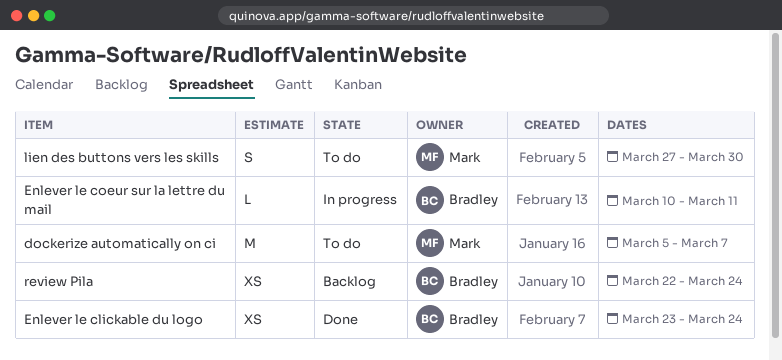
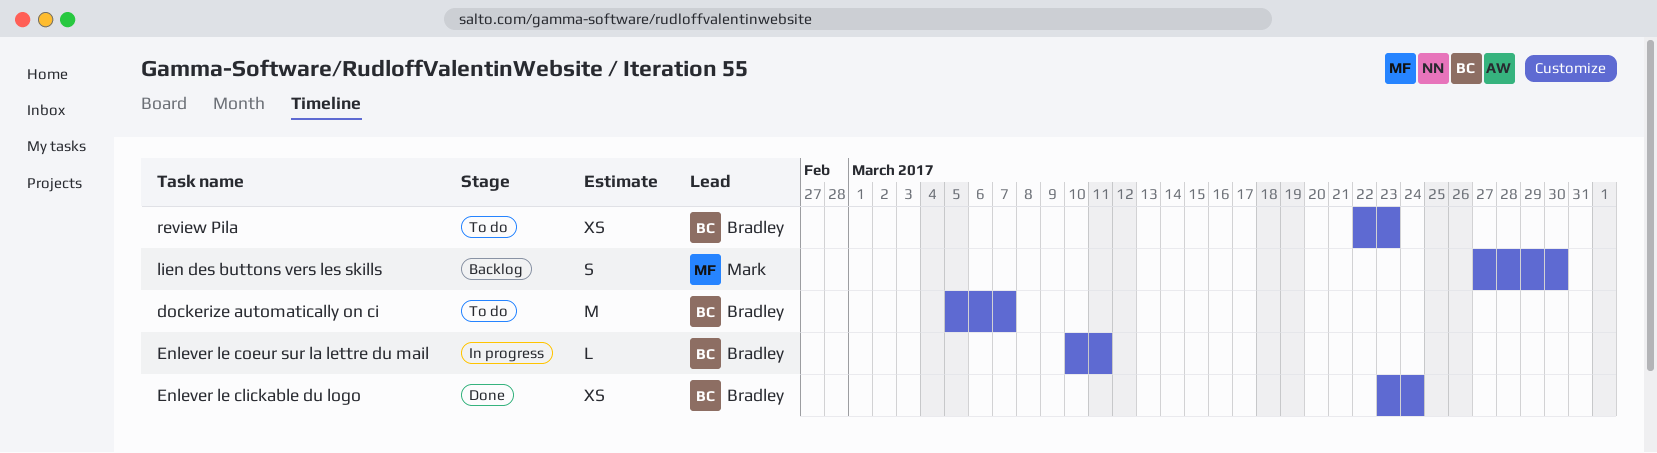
dockerize automatically on ci, owner: Mark -> Bradley
lien des buttons vers les skills, status: To do -> Backlog
review Pila, status: Backlog -> To do
review Pila, due: Mar 24 -> Mar 23

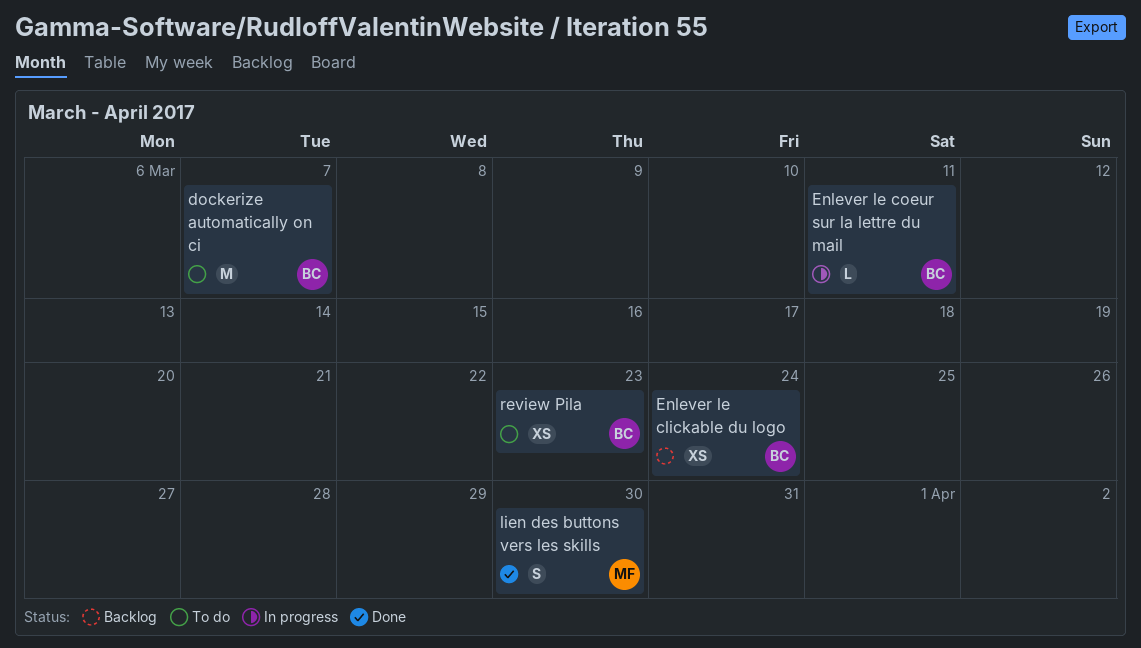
Enlever le clickable du logo, status: Done -> Backlog
lien des buttons vers les skills, status: Backlog -> Done

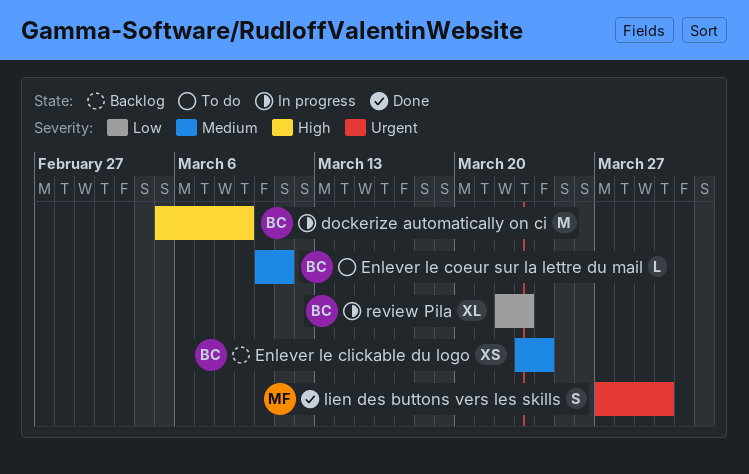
dockerize automatically on ci, status: To do -> In progress
dockerize automatically on ci, due: Mar 7 -> Mar 9
Enlever le coeur sur la lettre du mail, status: In progress -> To do
review Pila, status: To do -> In progress
review Pila, estimate: XS -> XL

